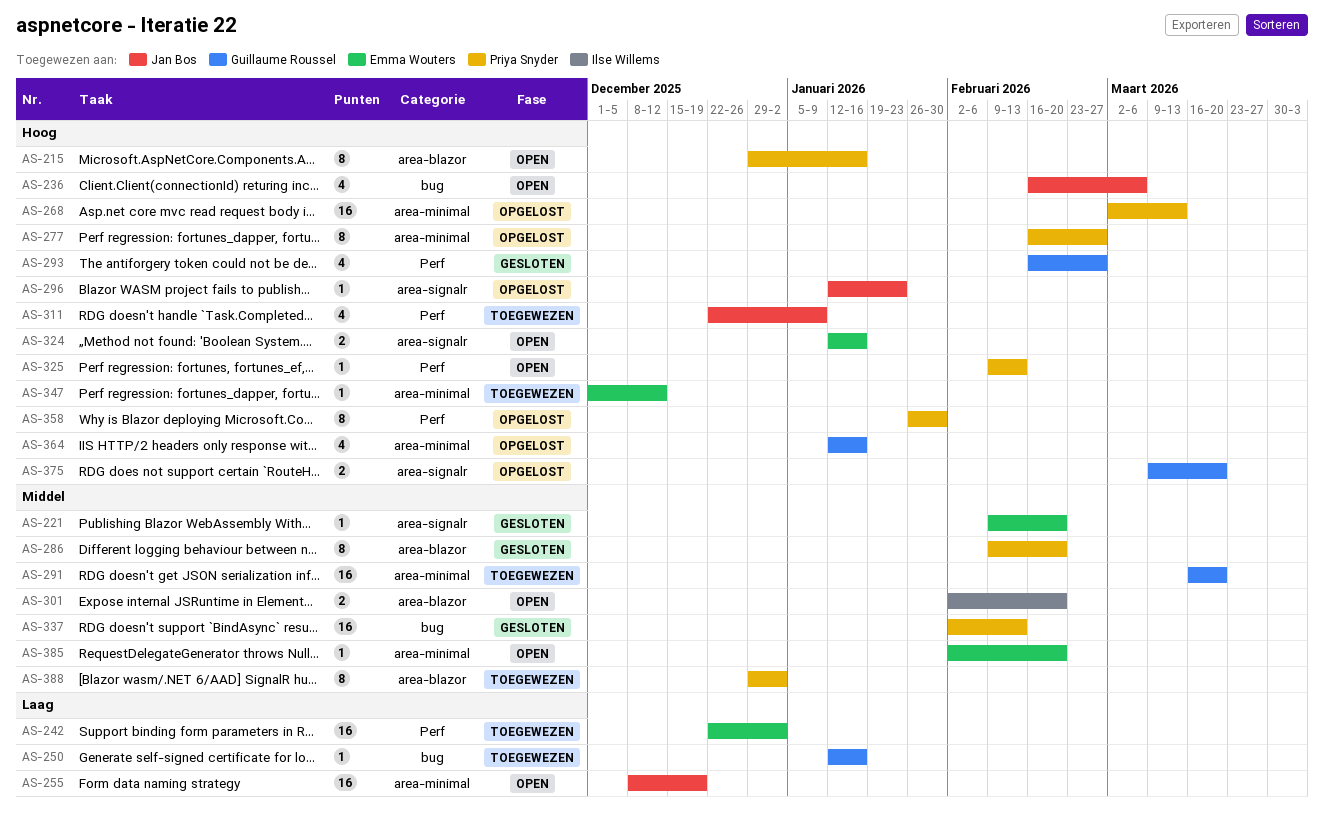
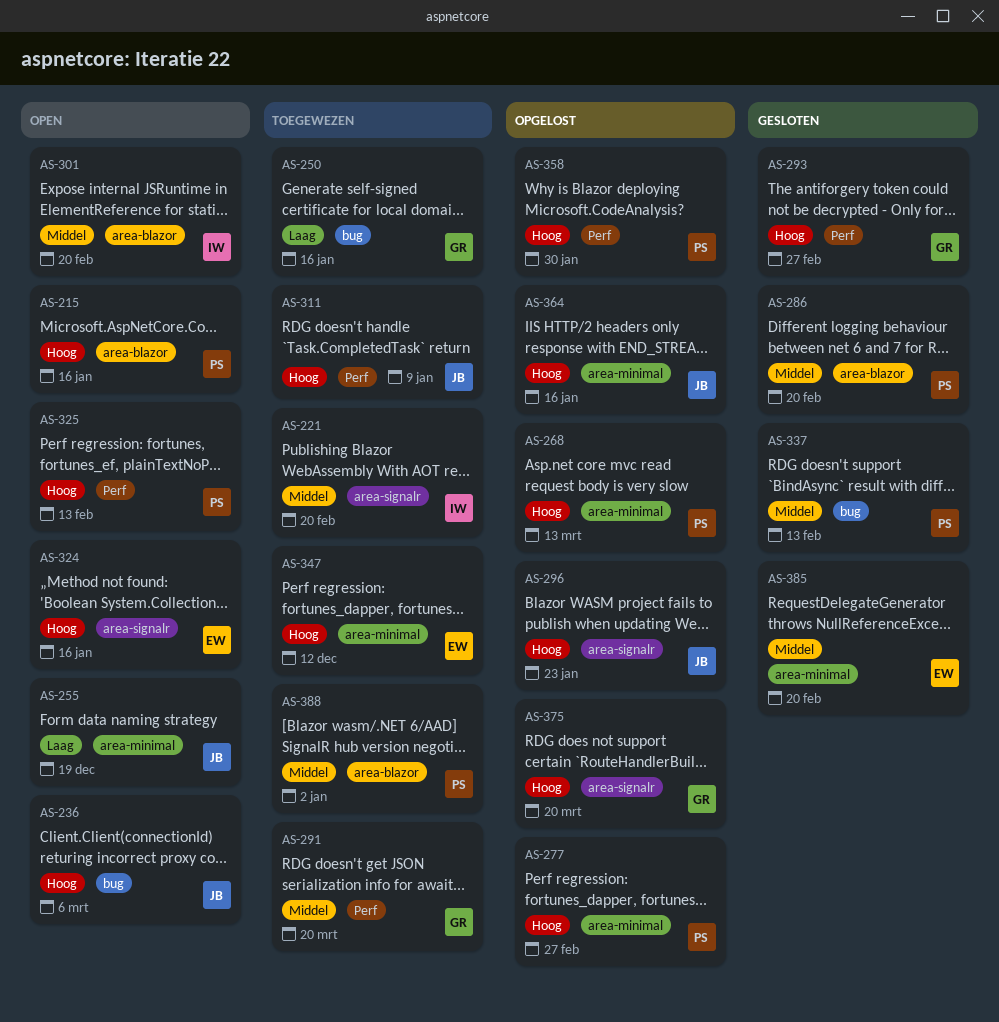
AS-221, status: Gesloten -> Toegewezen
AS-221, owner: Emma Wouters -> Ilse Willems
AS-242: present -> none
AS-291, label: area-minimal -> Perf
AS-364, owner: Guillaume Roussel -> Jan Bos
AS-385, status: Open -> Gesloten

